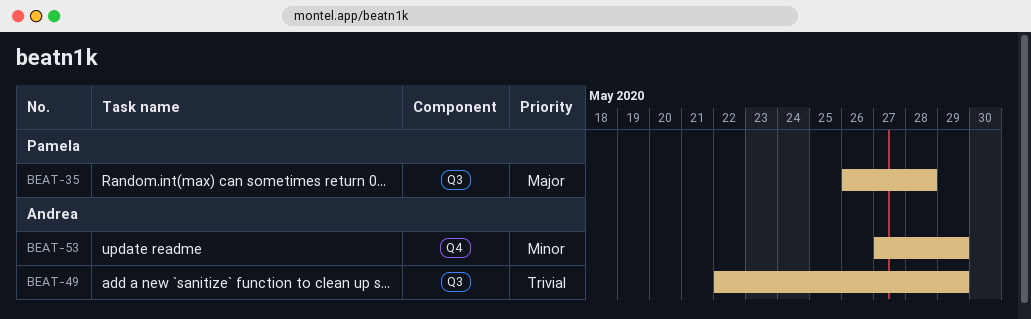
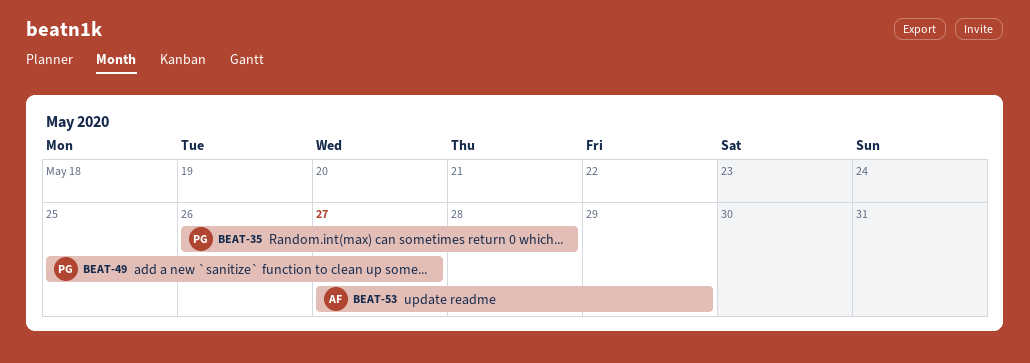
BEAT-49, owner: Andrea -> Pamela
BEAT-49, start: May 22 -> May 25
BEAT-49, due: May 29 -> May 27

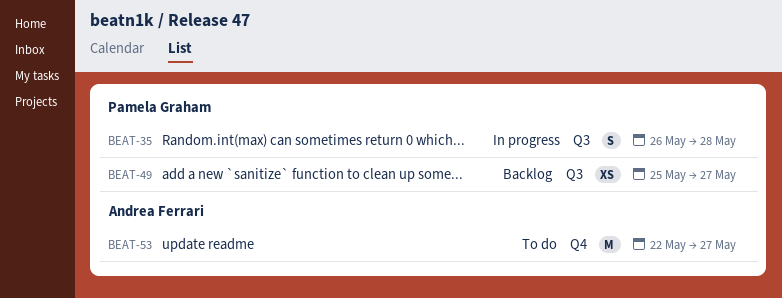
BEAT-53, start: May 27 -> May 22
BEAT-53, due: May 29 -> May 27

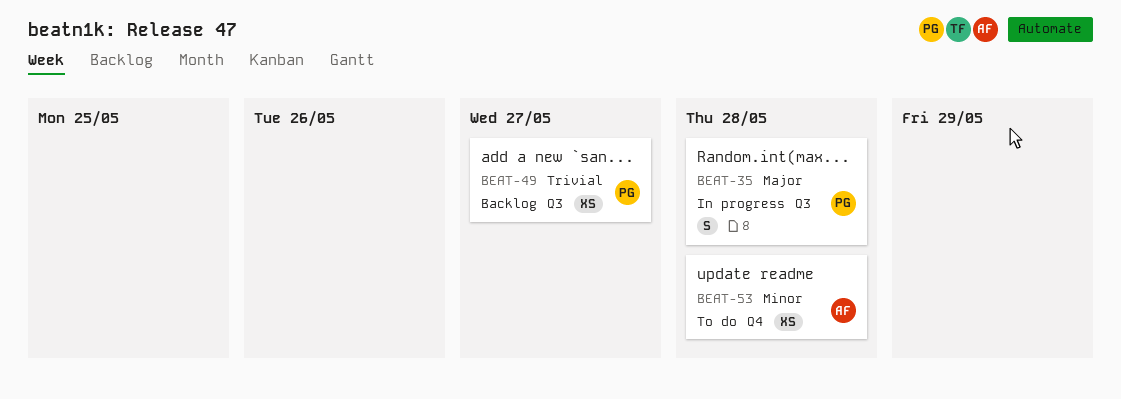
BEAT-53, estimate: M -> XS
BEAT-53, due: May 27 -> May 28

